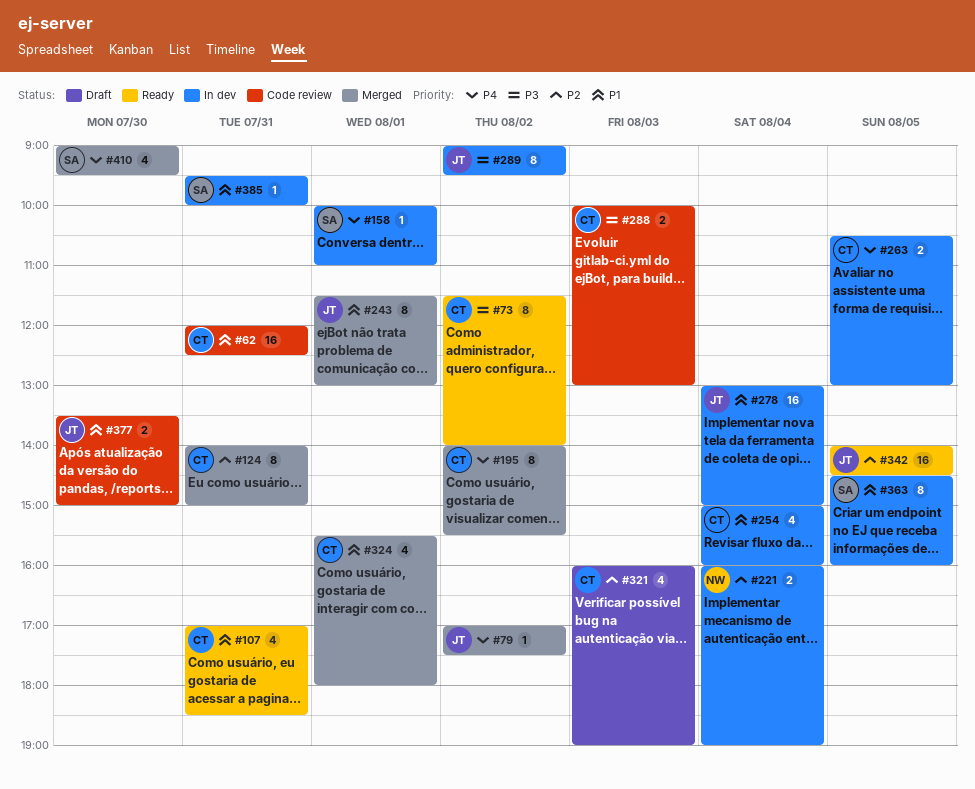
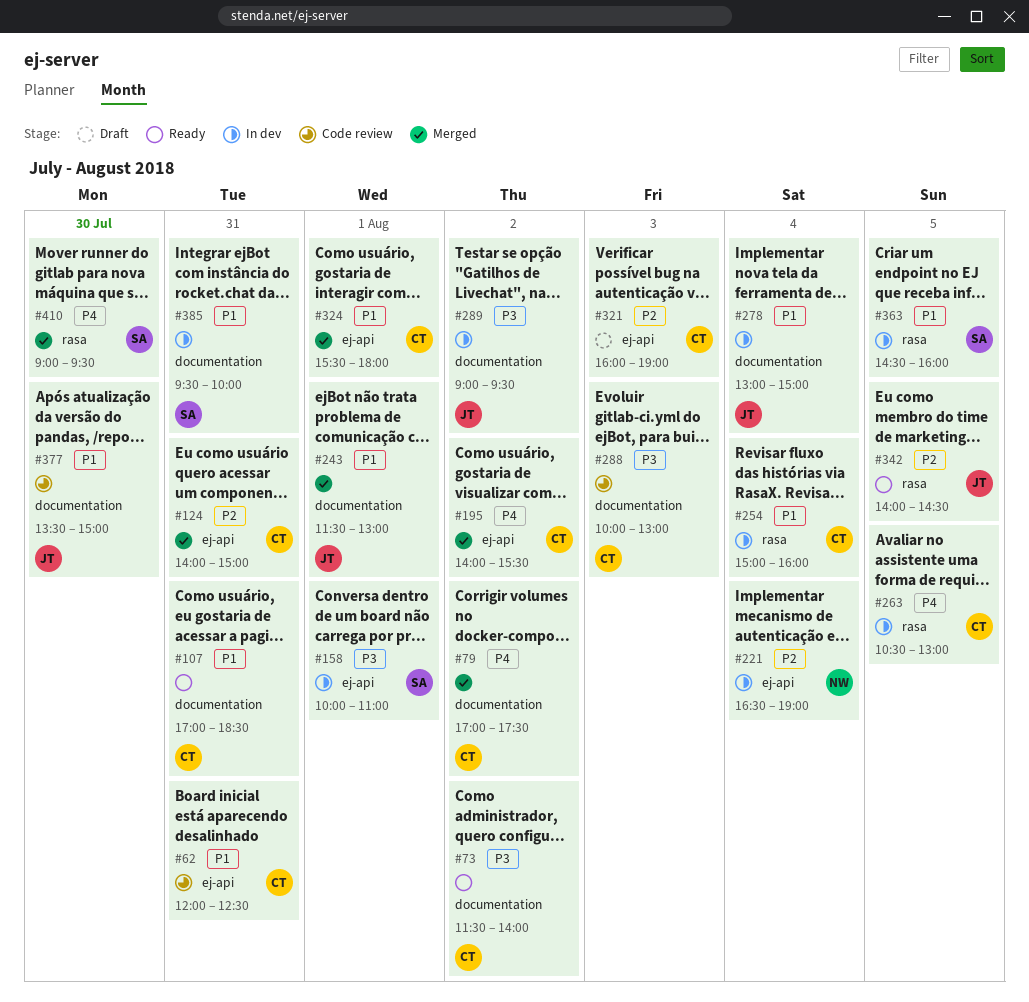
#79, owner: JT -> CT
#158, priority: P4 -> P3
#221, begins: 16:00 -> 16:30

